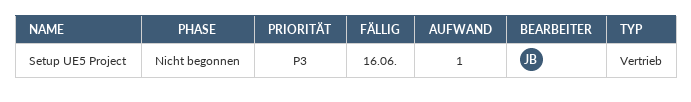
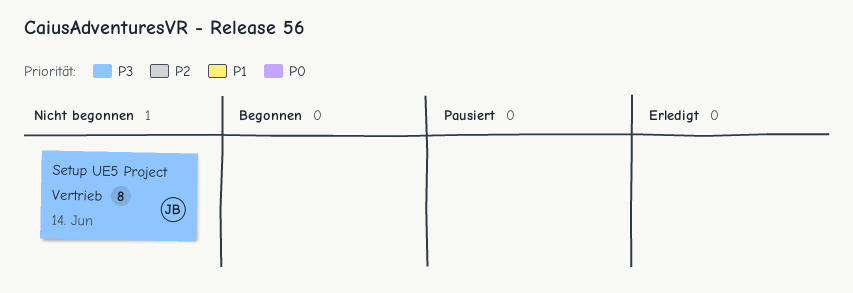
Setup UE5 Project, estimate: 1 -> 8
Setup UE5 Project, due: Jun 16 -> Jun 14

